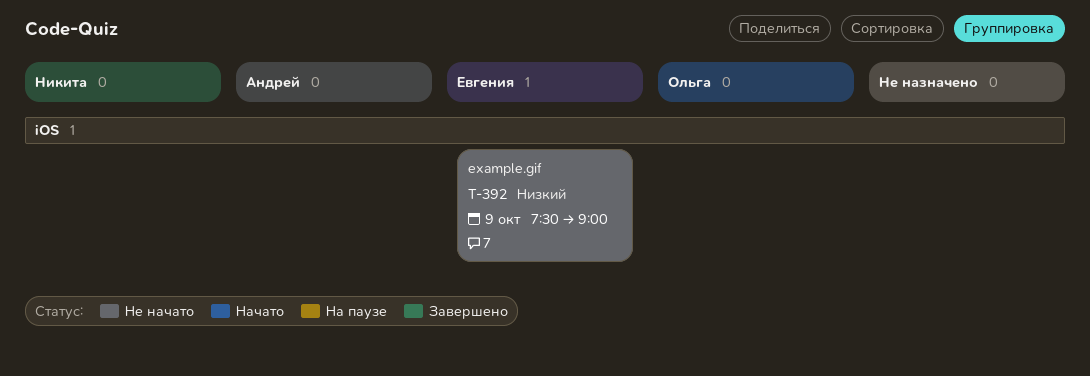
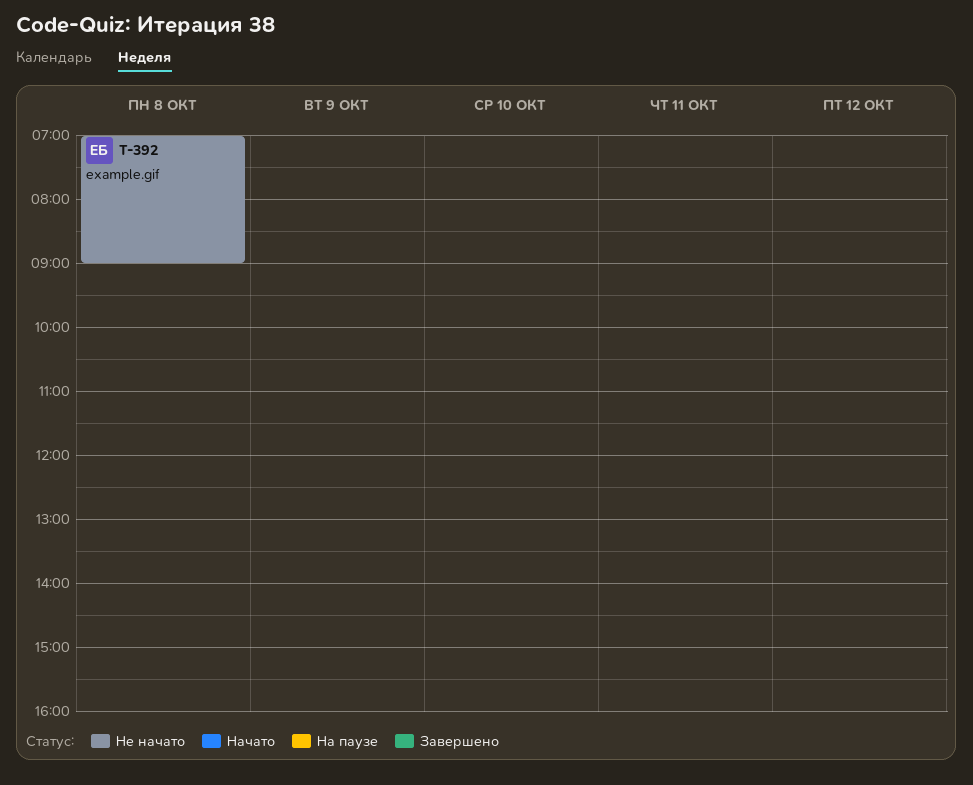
T-392, day: Oct 9 -> Oct 8
T-392, begins: 07:30 -> 07:00

